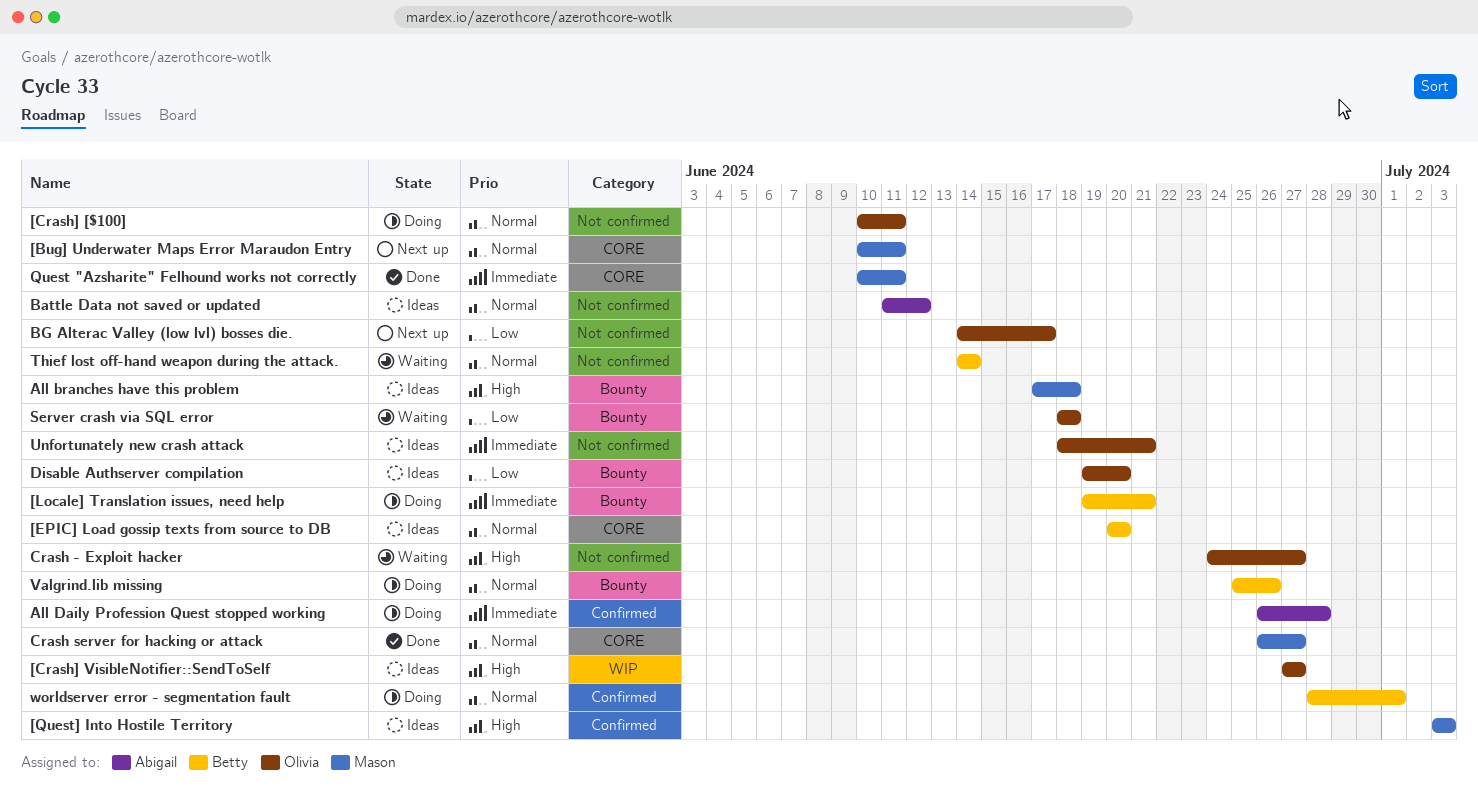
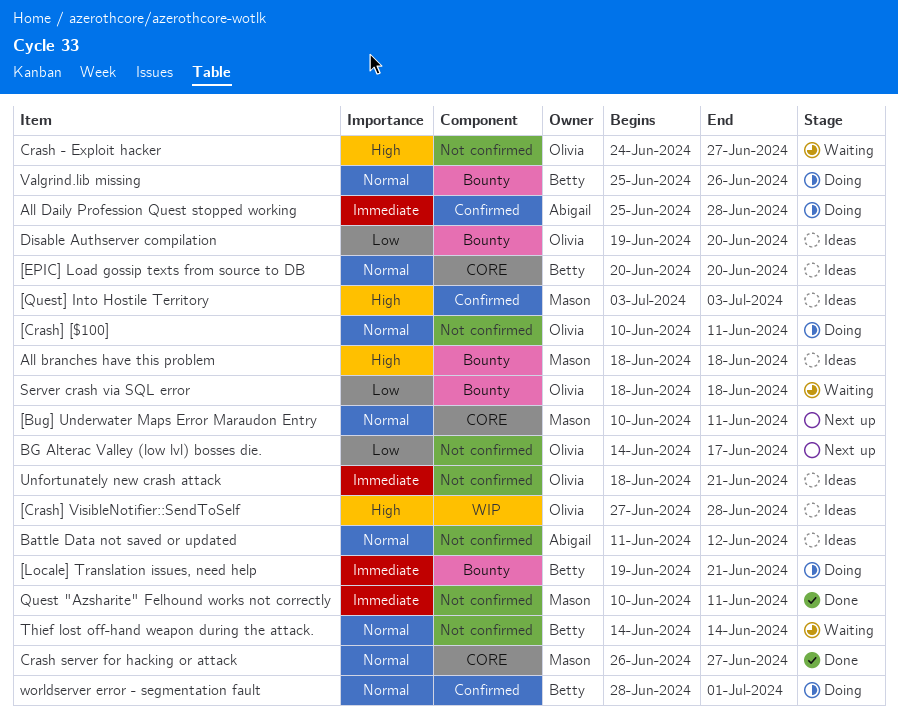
[Crash] VisibleNotifier::SendToSelf, due: Jun 27 -> Jun 28
All branches have this problem, start: Jun 17 -> Jun 18
All Daily Profession Quest stopped working, start: Jun 26 -> Jun 25
Quest "Azsharite" Felhound works not correctly, label: CORE -> Not confirmed

